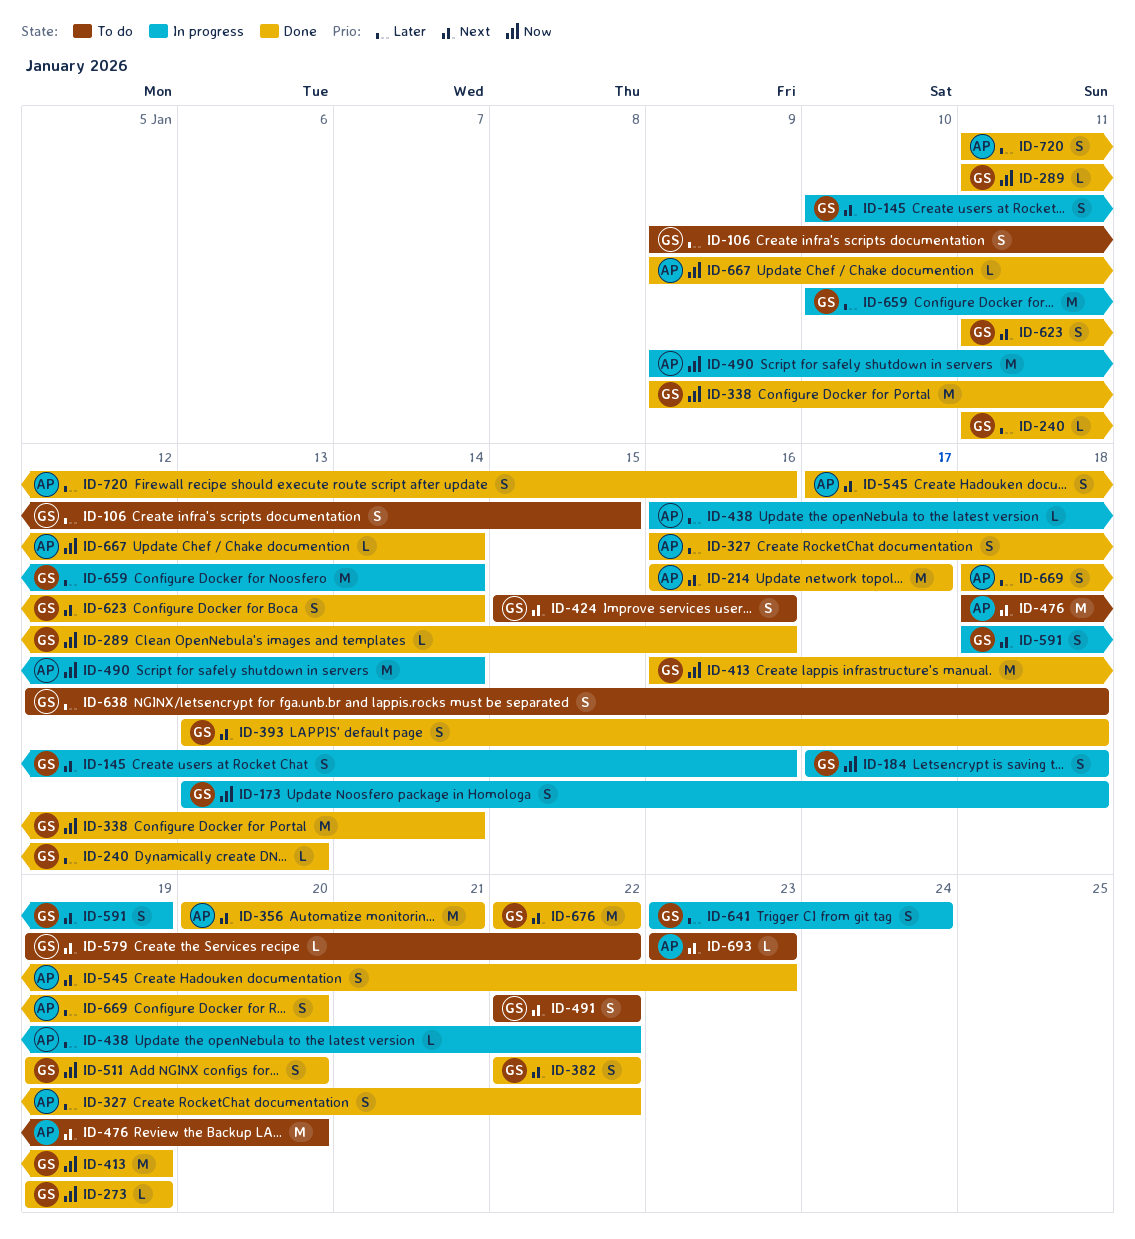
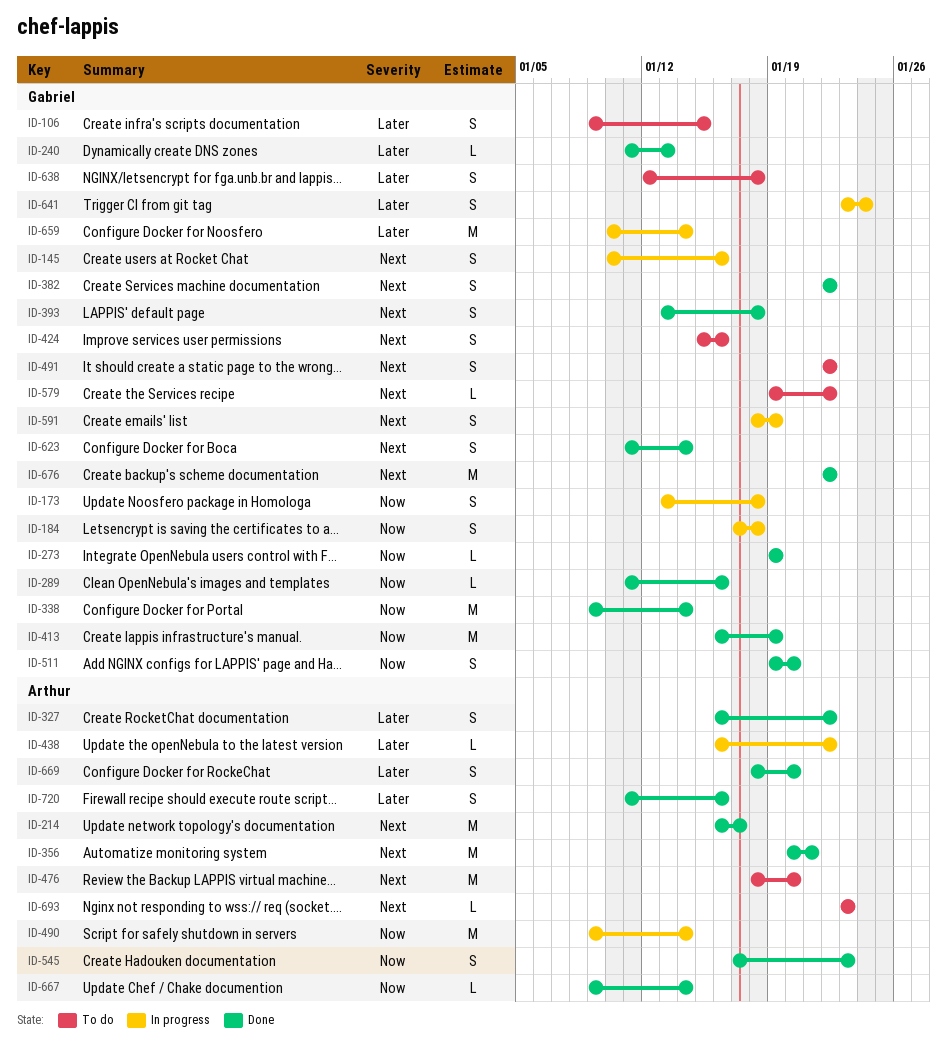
ID-545, priority: Next -> Now

